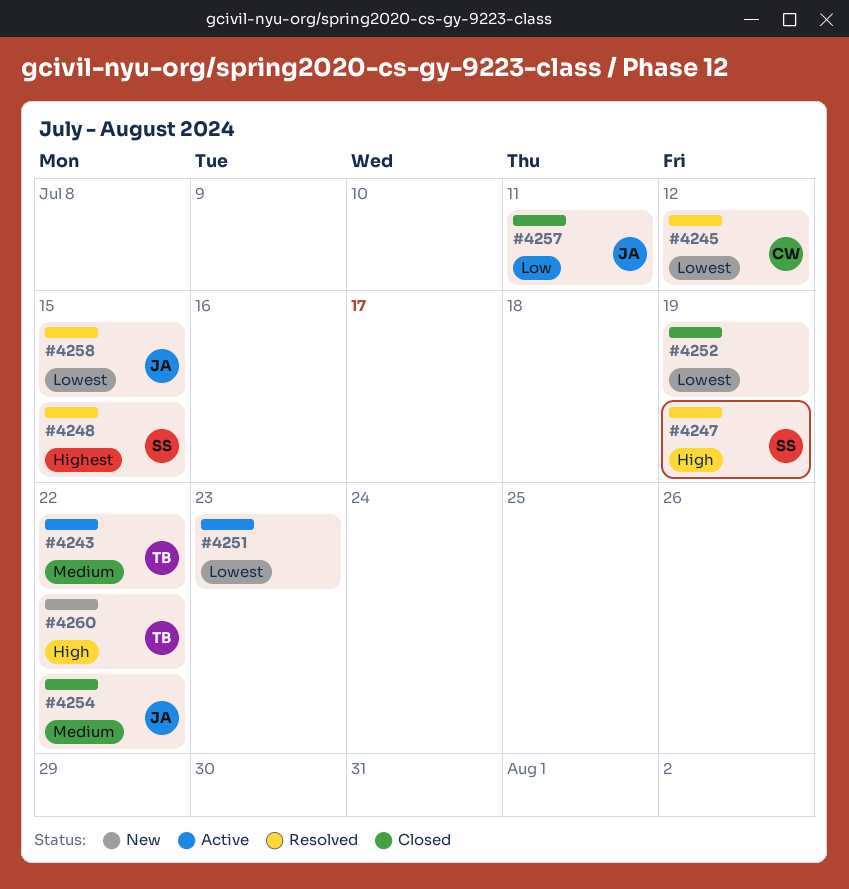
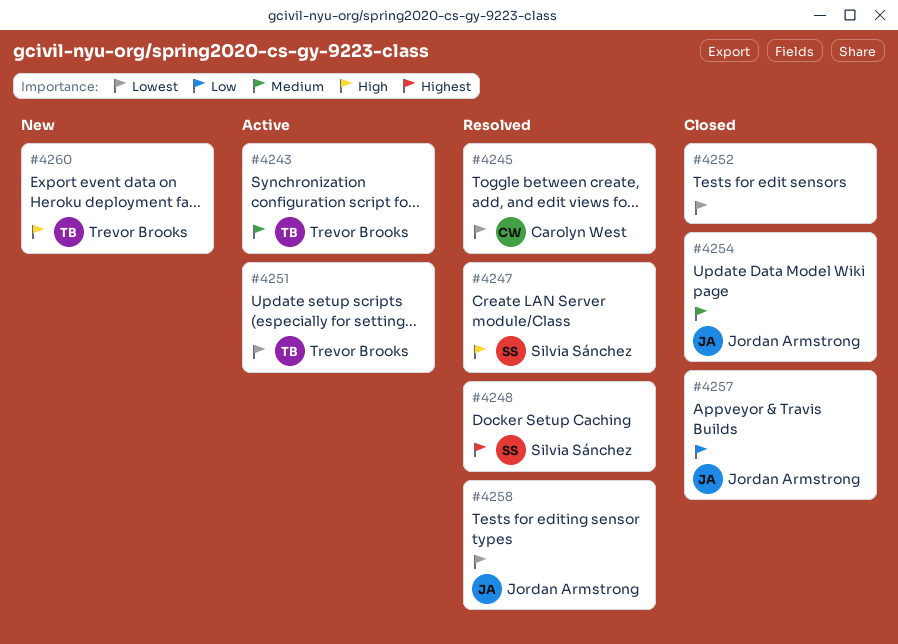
#4251, owner: none -> Trevor Brooks

